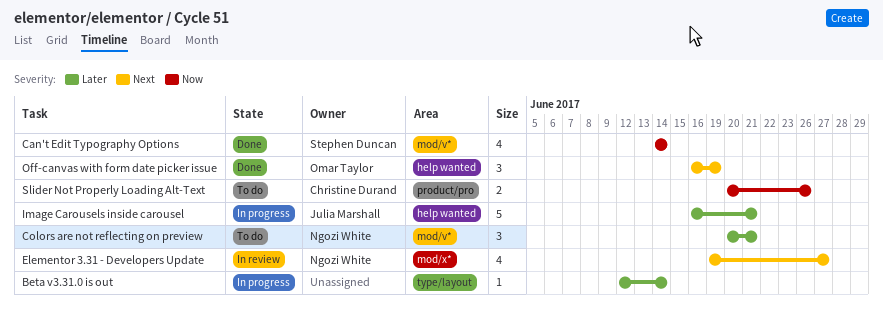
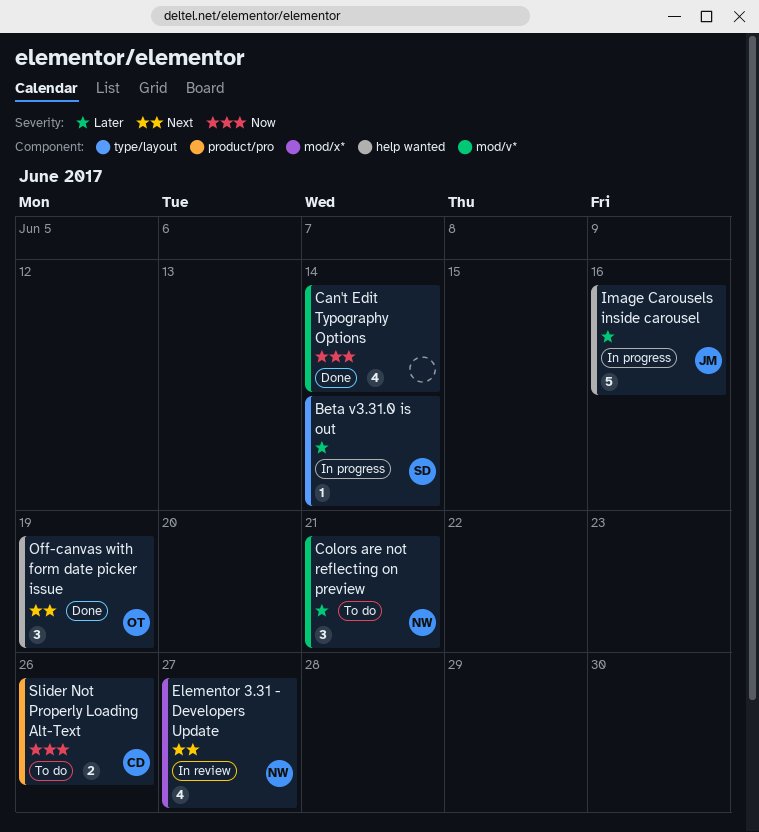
Beta v3.31.0 is out, owner: none -> Stephen Duncan
Can't Edit Typography Options, owner: Stephen Duncan -> none
Image Carousels inside carousel, due: Jun 21 -> Jun 16

